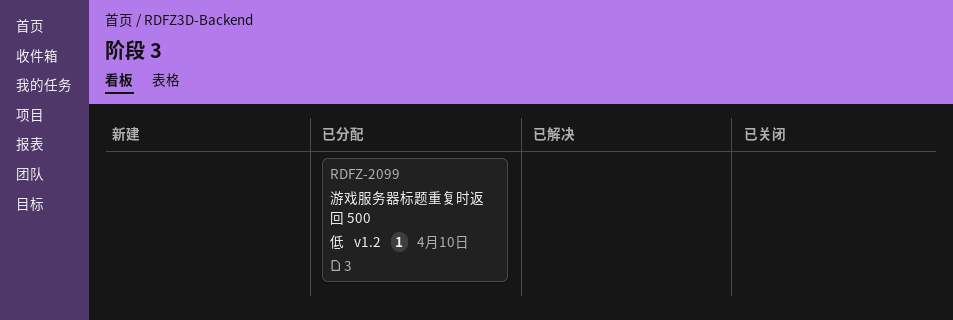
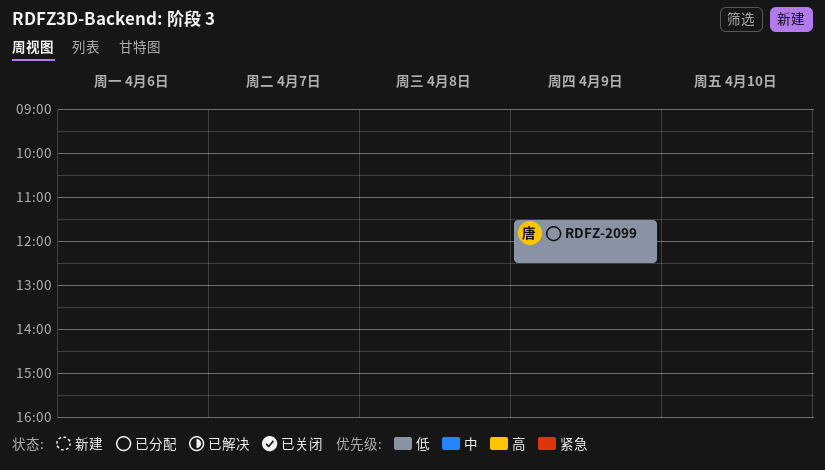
RDFZ-2099, day: Apr 10 -> Apr 9

